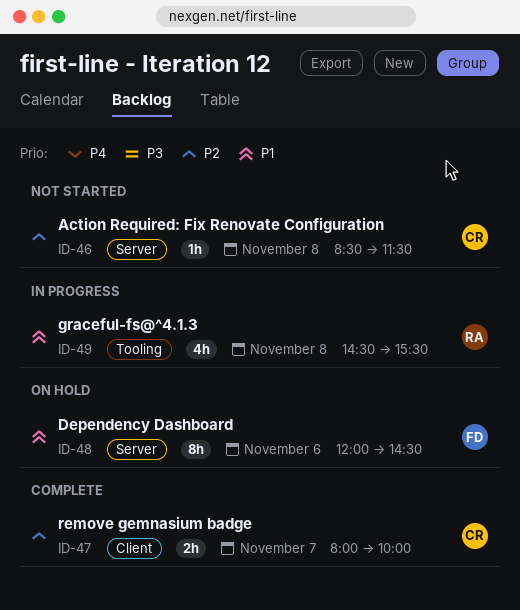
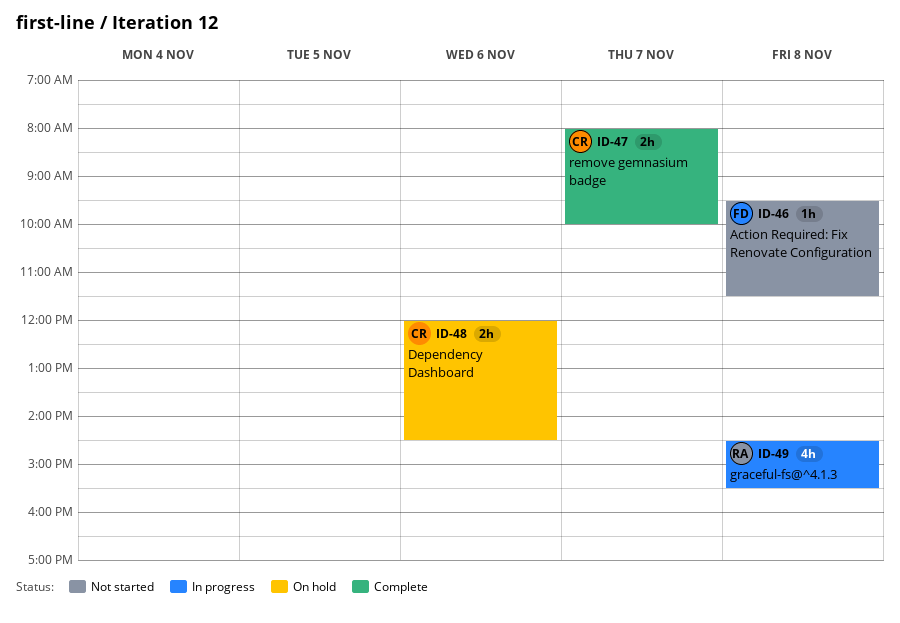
ID-46, owner: CR -> FD
ID-46, begins: 08:30 -> 09:30
ID-48, owner: FD -> CR
ID-48, estimate: 8h -> 2h

